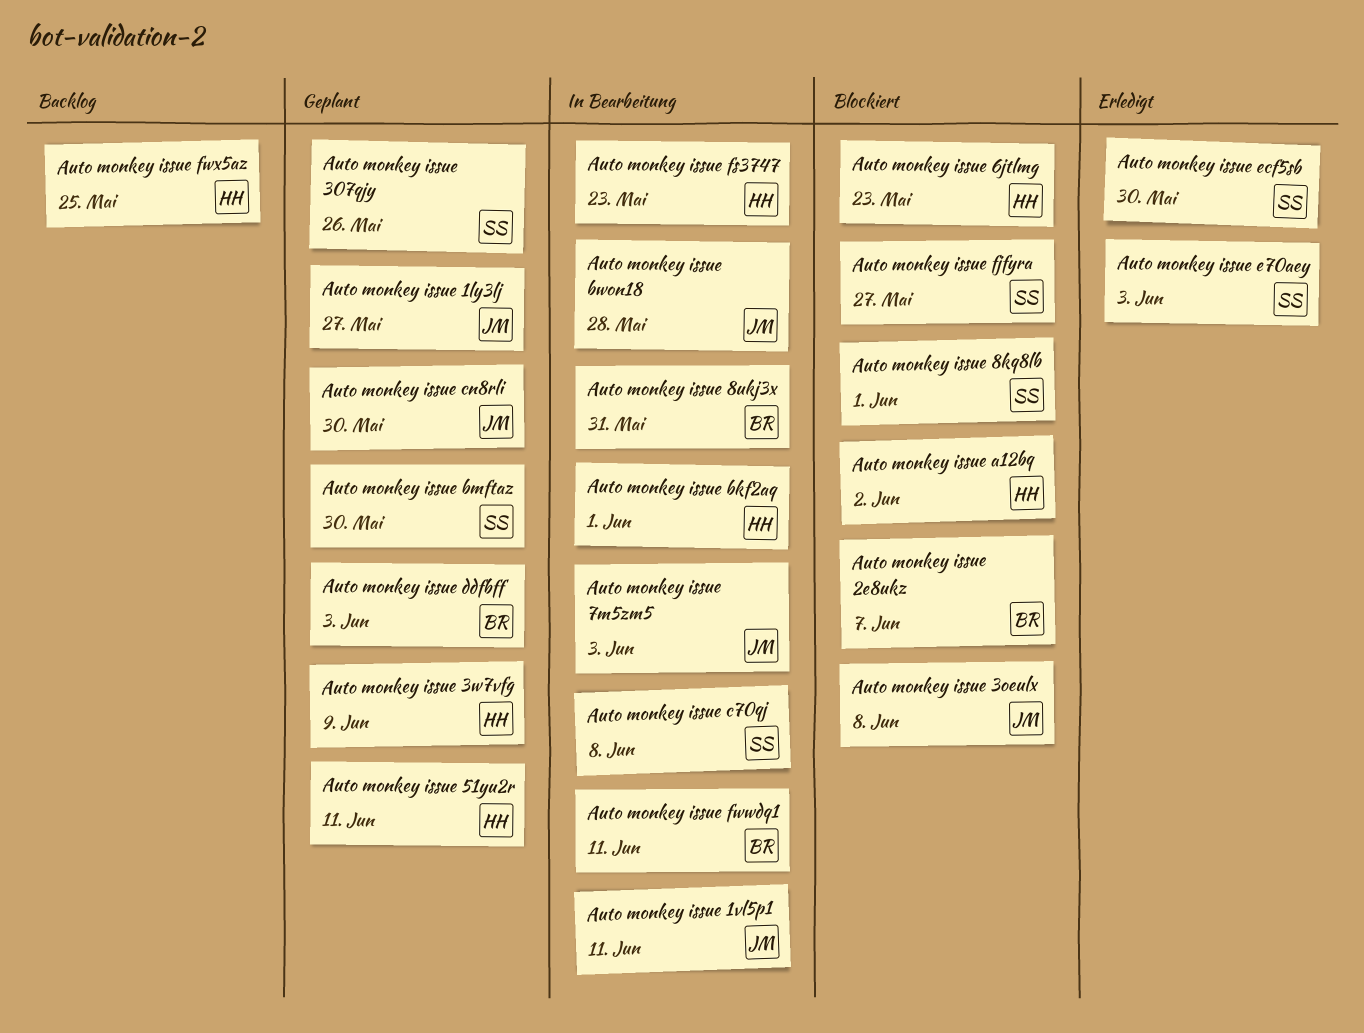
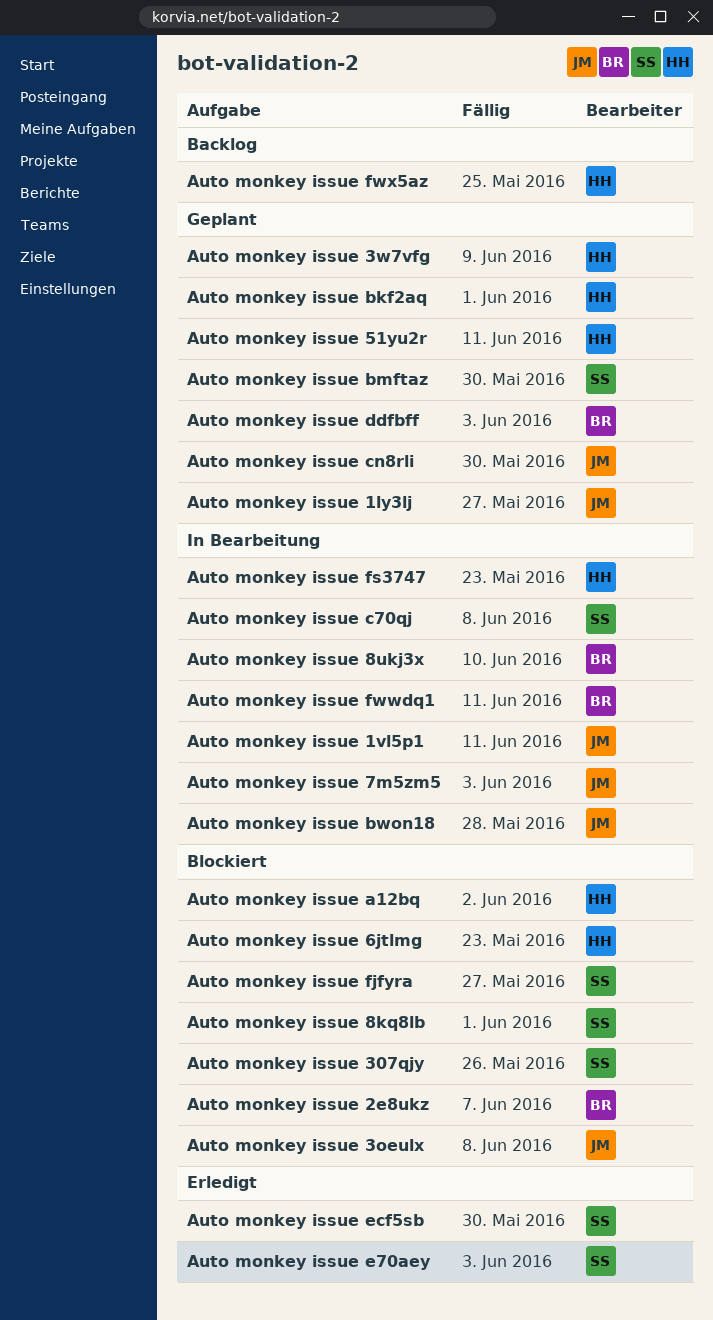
Auto monkey issue 307qjy, status: Geplant -> Blockiert
Auto monkey issue 8ukj3x, due: May 31 -> Jun 10
Auto monkey issue bkf2aq, status: In Bearbeitung -> Geplant

